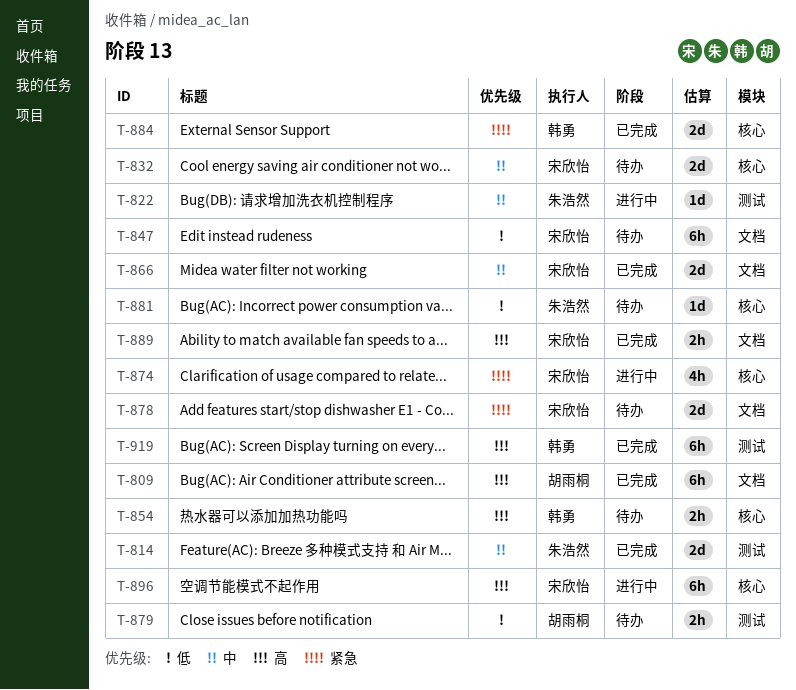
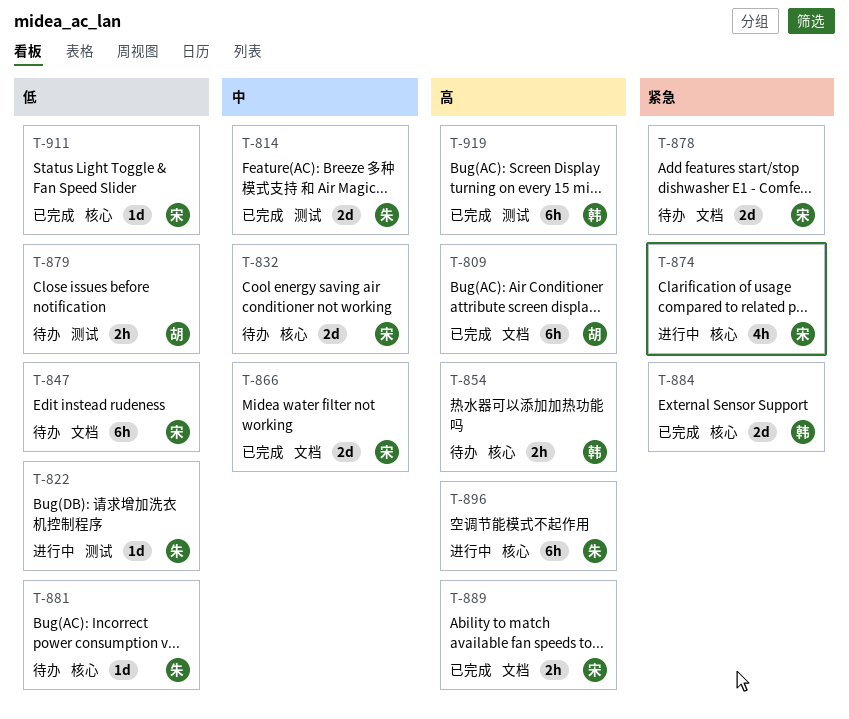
T-822, priority: 中 -> 低
T-896, owner: 宋欣怡 -> 朱浩然
T-911: none -> present

